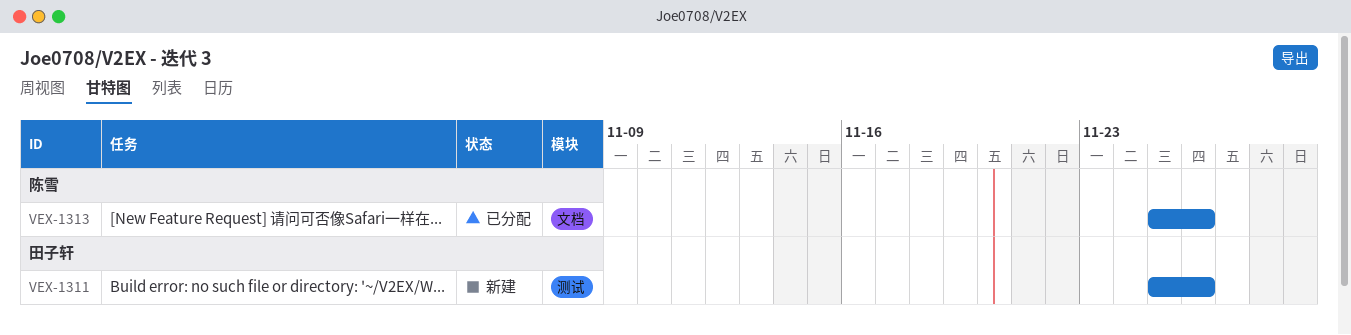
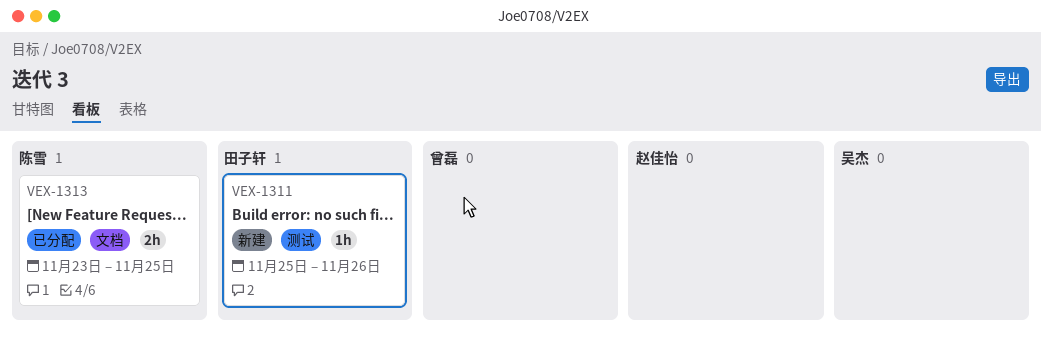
VEX-1313, start: Nov 25 -> Nov 23
VEX-1313, due: Nov 26 -> Nov 25

